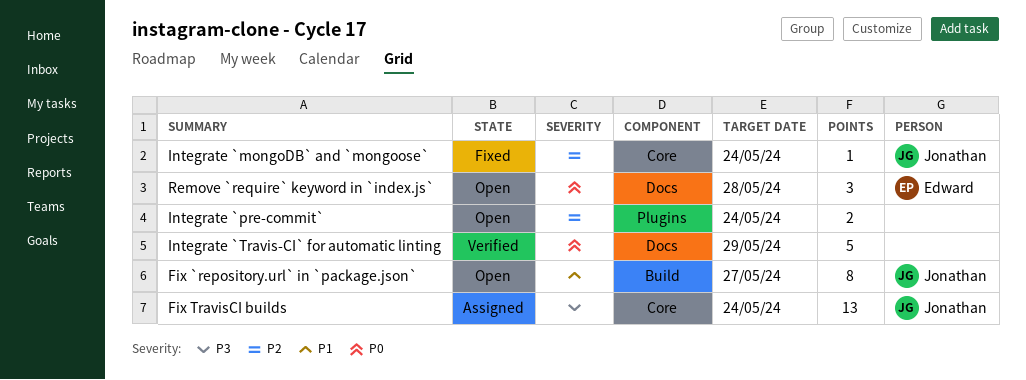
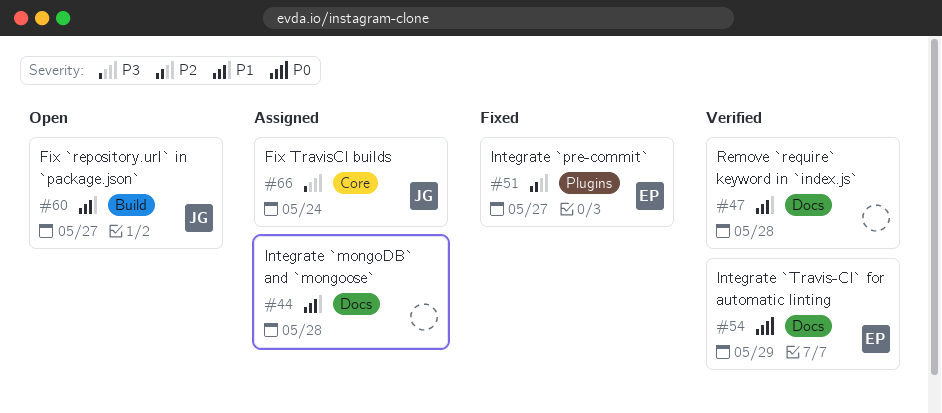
Integrate `mongoDB` and `mongoose`, status: Fixed -> Assigned
Integrate `mongoDB` and `mongoose`, owner: Jonathan -> none
Integrate `mongoDB` and `mongoose`, priority: P2 -> P1
Integrate `mongoDB` and `mongoose`, label: Core -> Docs
Integrate `mongoDB` and `mongoose`, due: May 24 -> May 28
Integrate `pre-commit`, status: Open -> Fixed
Integrate `pre-commit`, owner: none -> Edward
Integrate `pre-commit`, due: May 24 -> May 27
Integrate `Travis-CI` for automatic linting, owner: none -> Edward
Remove `require` keyword in `index.js`, status: Open -> Verified
Remove `require` keyword in `index.js`, owner: Edward -> none
Remove `require` keyword in `index.js`, priority: P0 -> P1

